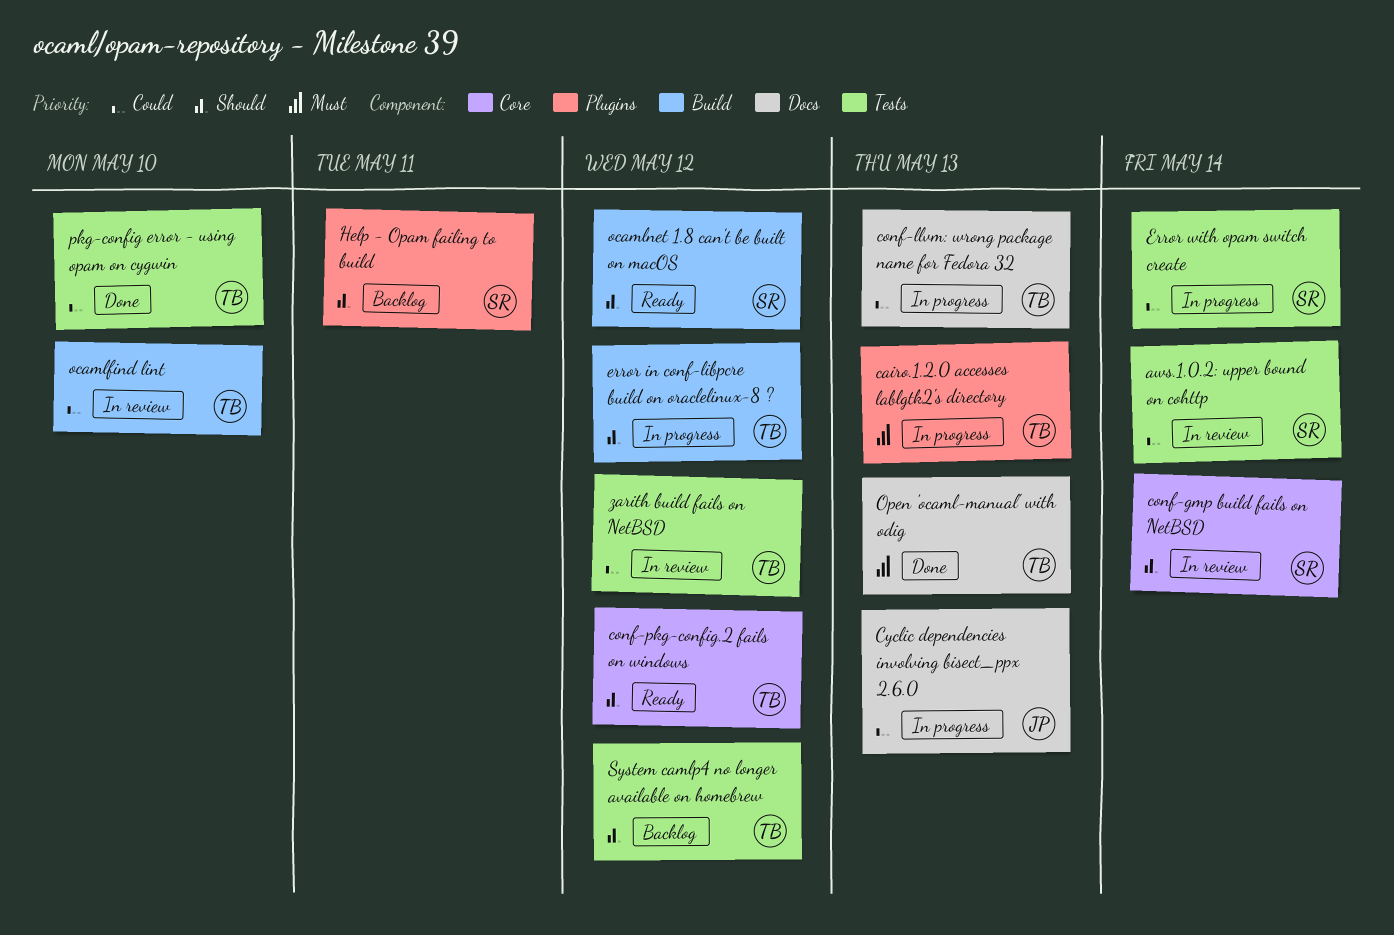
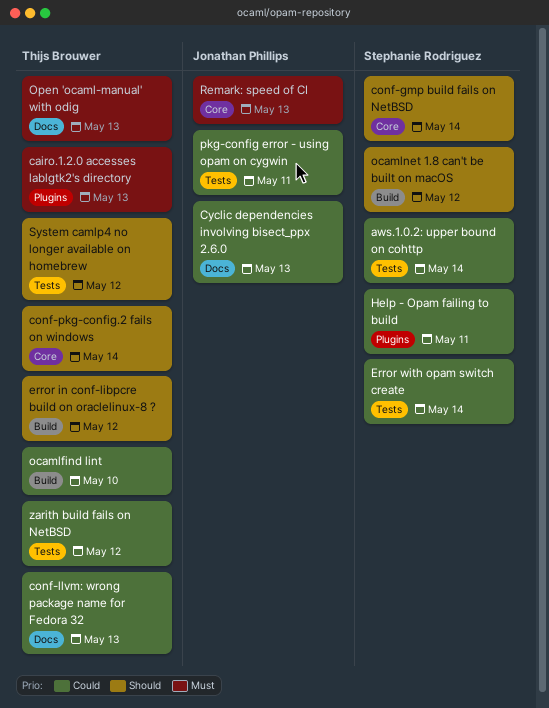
conf-pkg-config.2 fails on windows, due: May 12 -> May 14
Help - Opam failing to build, priority: Should -> Could
pkg-config error - using opam on cygwin, owner: Thijs Brouwer -> Jonathan Phillips
pkg-config error - using opam on cygwin, due: May 10 -> May 11
Remark: speed of CI: none -> present

